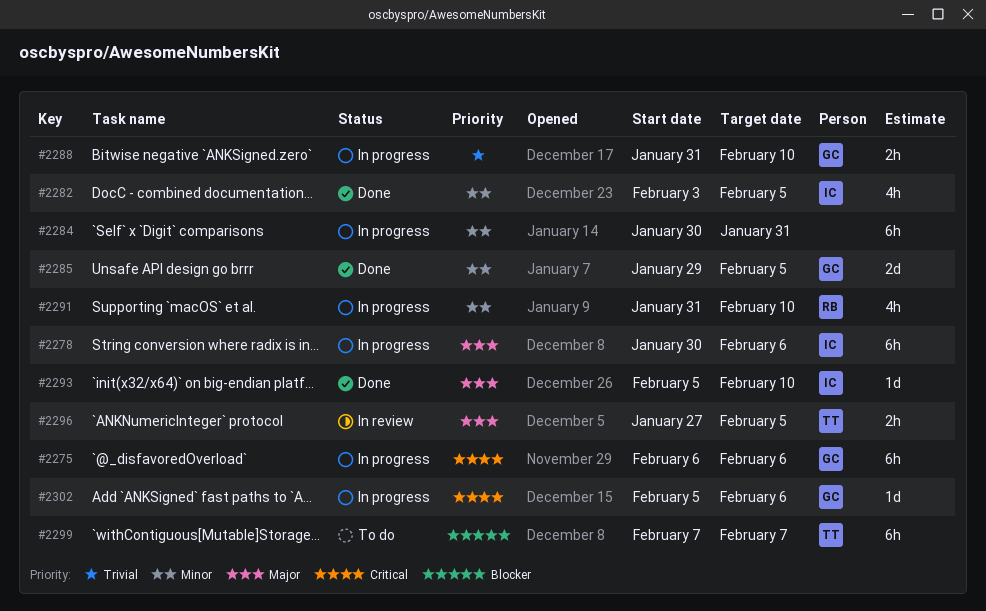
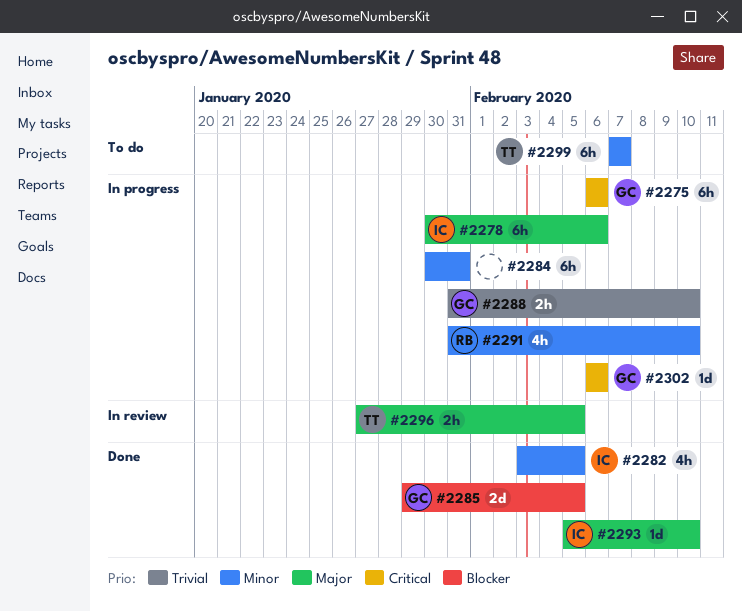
#2285, priority: Minor -> Blocker
#2299, priority: Blocker -> Minor
#2302, start: Feb 5 -> Feb 6

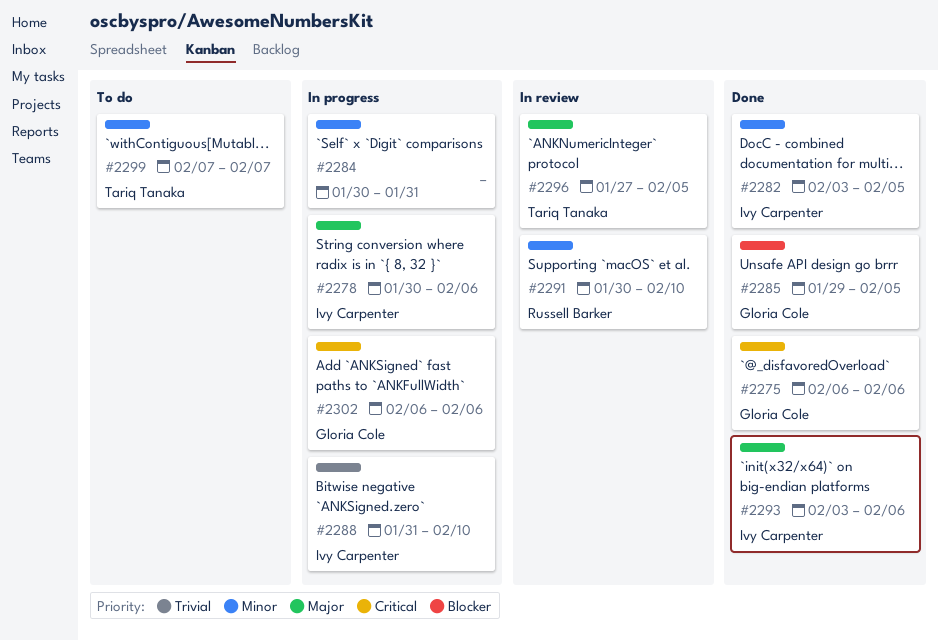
#2275, status: In progress -> Done
#2288, owner: Gloria Cole -> Ivy Carpenter
#2291, status: In progress -> In review
#2291, start: Jan 31 -> Jan 30
#2293, start: Feb 5 -> Feb 3
#2293, due: Feb 10 -> Feb 6

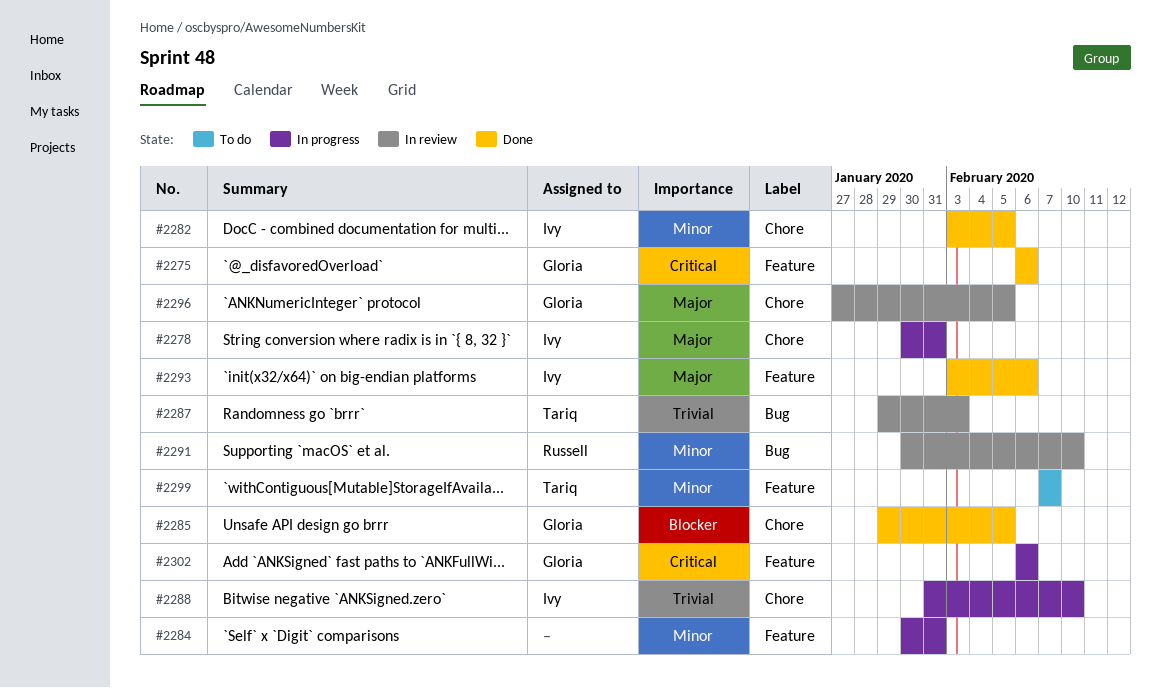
#2278, due: Feb 6 -> Jan 31
#2287: none -> present
#2296, owner: Tariq Tanaka -> Gloria Cole

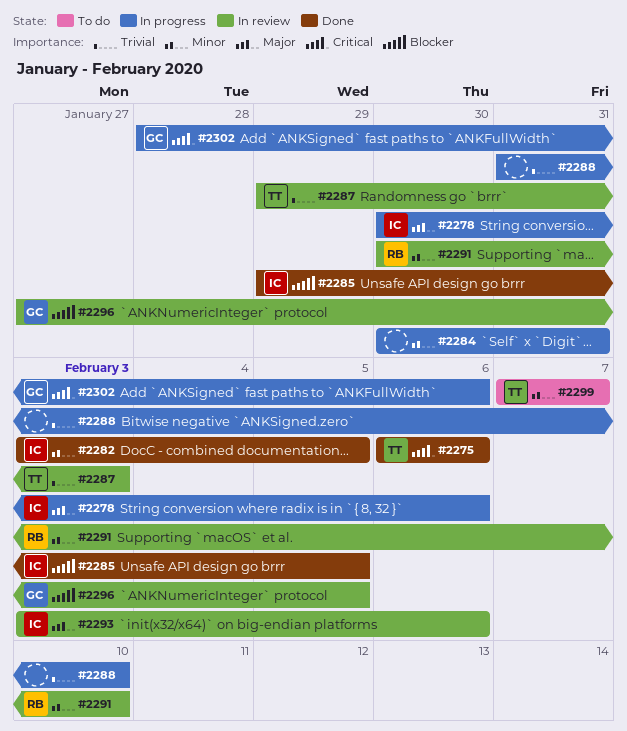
#2275, owner: Gloria -> Tariq
#2278, due: Jan 31 -> Feb 6
#2285, owner: Gloria -> Ivy
#2288, owner: Ivy -> none
#2293, status: Done -> In review
#2296, priority: Major -> Blocker
#2302, start: Feb 6 -> Jan 28

